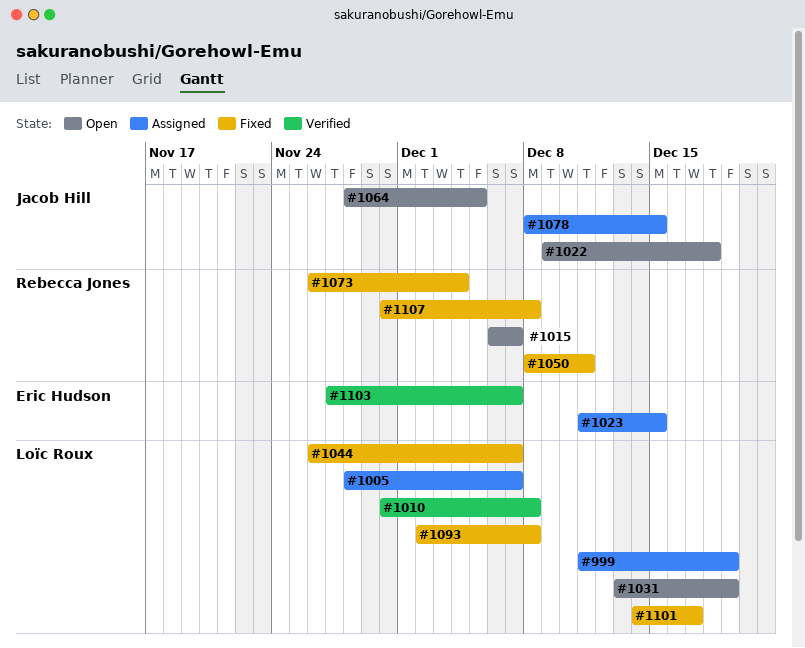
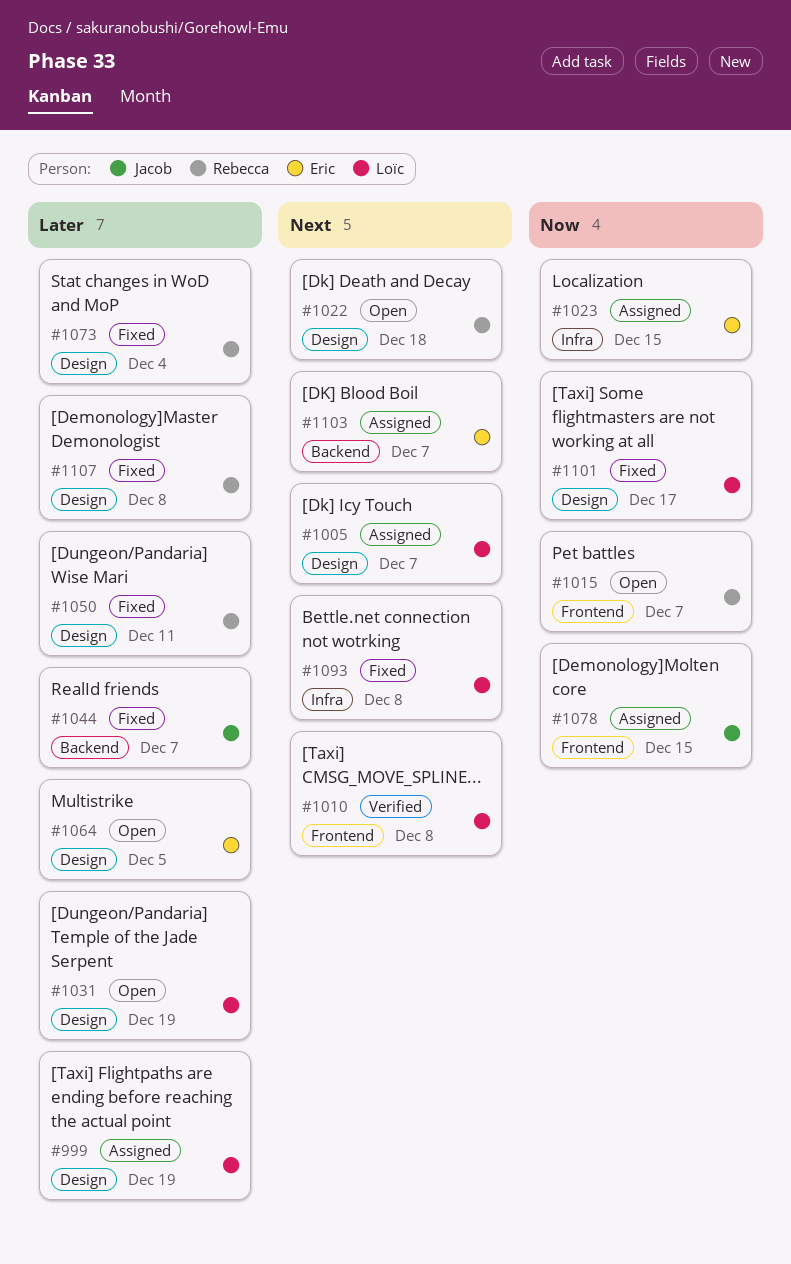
#1022, owner: Jacob Hill -> Rebecca Jones
#1044, owner: Loïc Roux -> Jacob Hill
#1064, owner: Jacob Hill -> Eric Hudson
#1103, status: Verified -> Assigned

